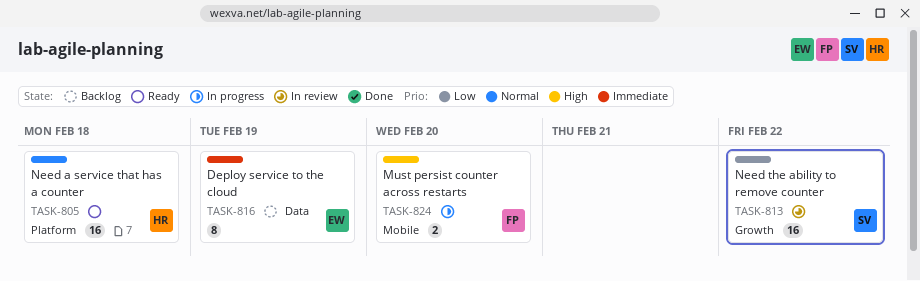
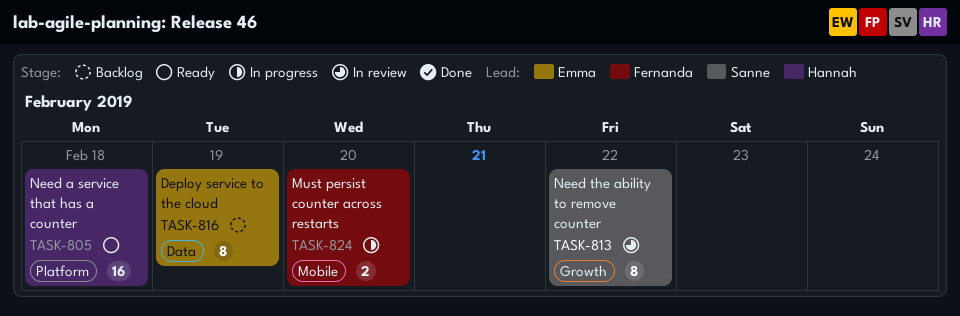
TASK-813, estimate: 16 -> 8

